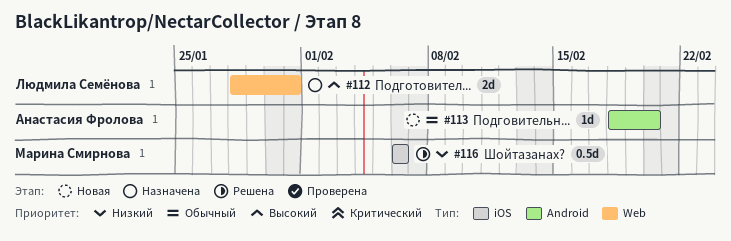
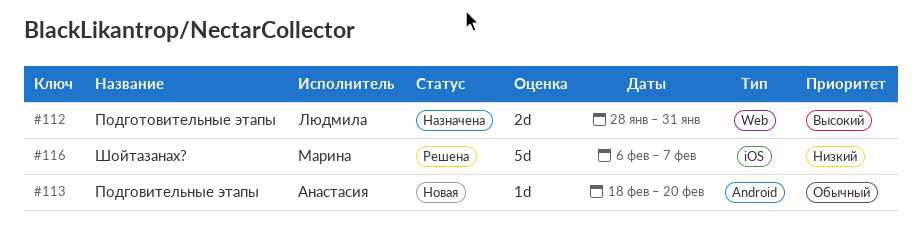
#116, estimate: 0.5d -> 5d
#116, due: Feb 6 -> Feb 7

